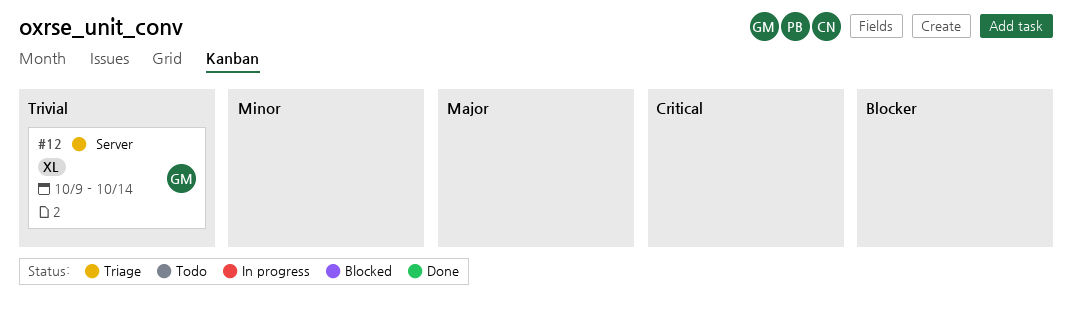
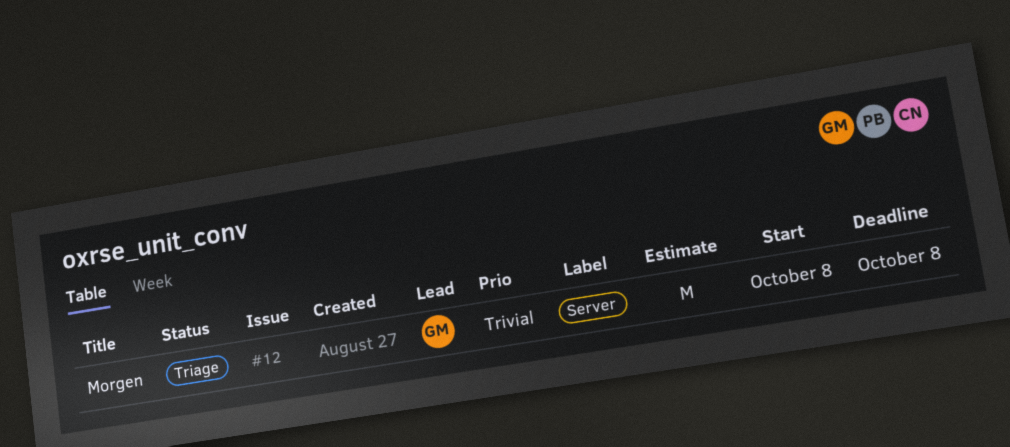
#12, estimate: XL -> M
#12, start: Oct 9 -> Oct 8
#12, due: Oct 14 -> Oct 8

